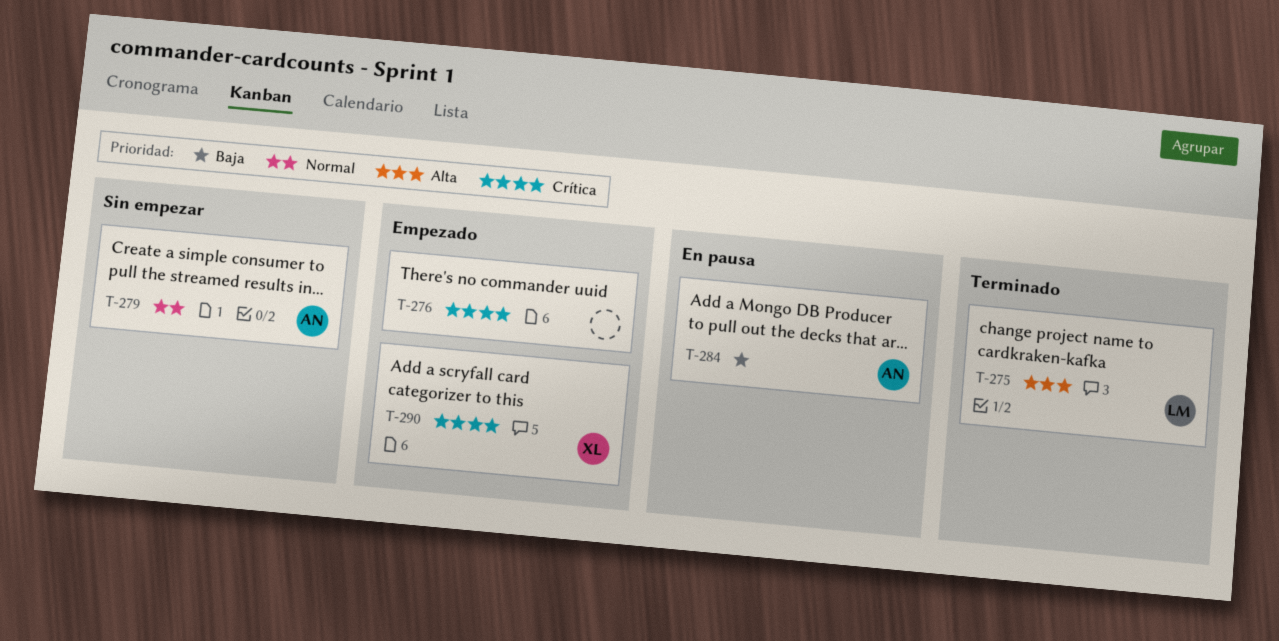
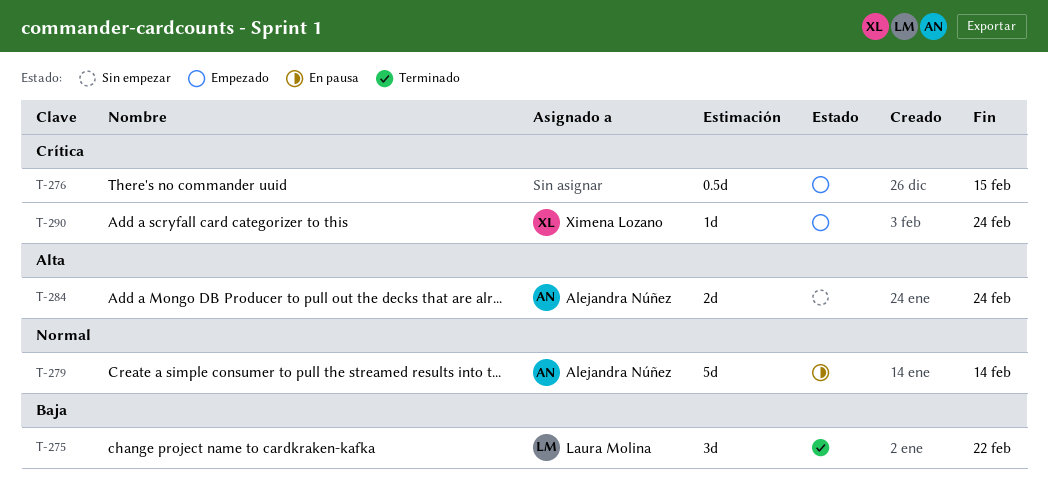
T-275, priority: Alta -> Baja
T-279, status: Sin empezar -> En pausa
T-284, status: En pausa -> Sin empezar
T-284, priority: Baja -> Alta

